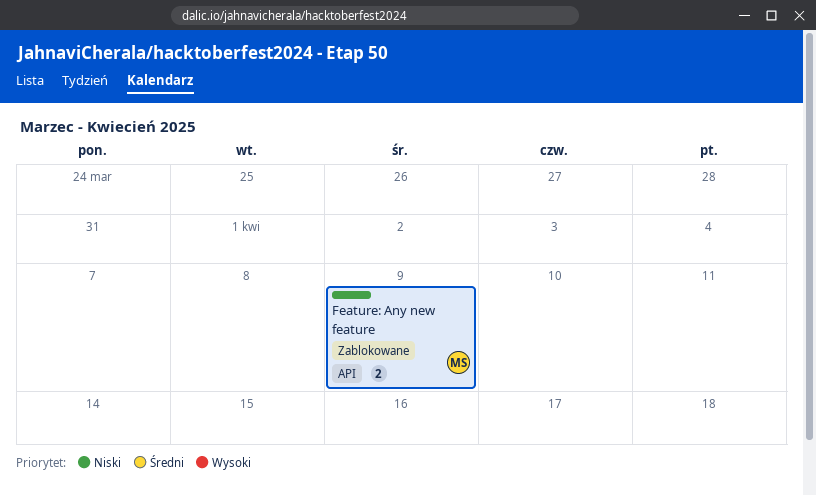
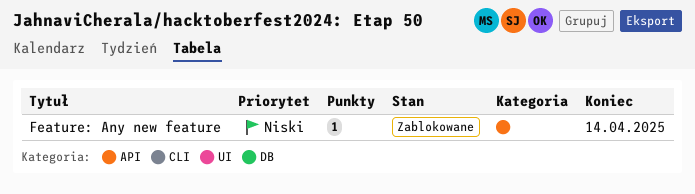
Feature: Any new feature, estimate: 2 -> 1
Feature: Any new feature, due: Apr 9 -> Apr 14

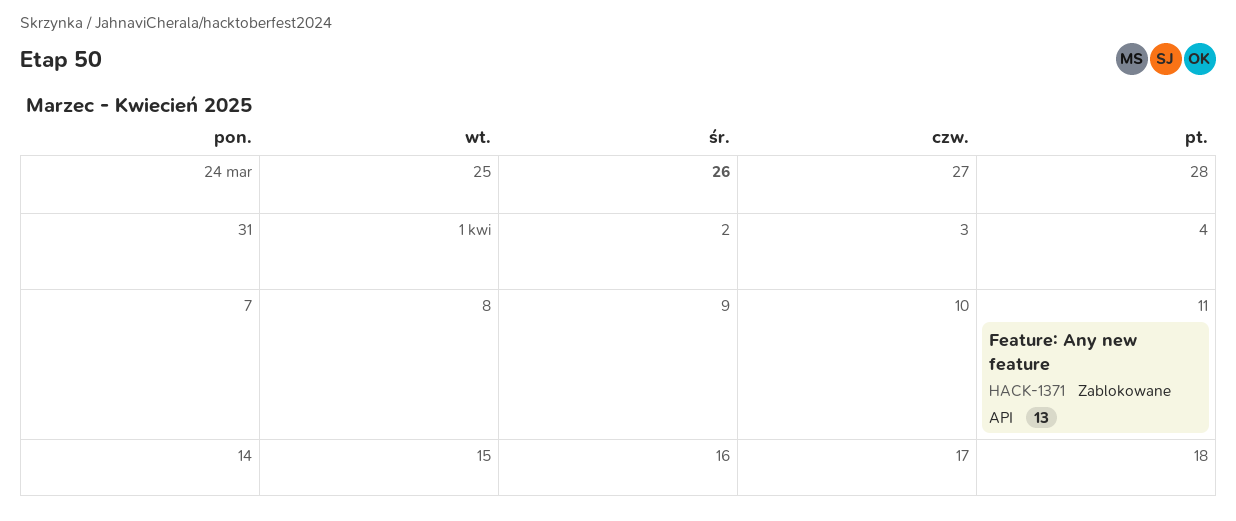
Feature: Any new feature, estimate: 1 -> 13
Feature: Any new feature, due: Apr 14 -> Apr 11

